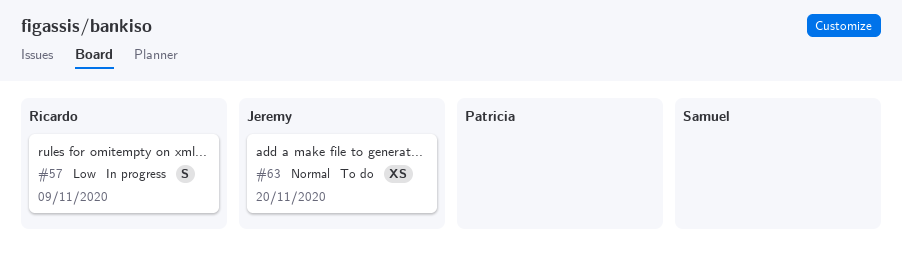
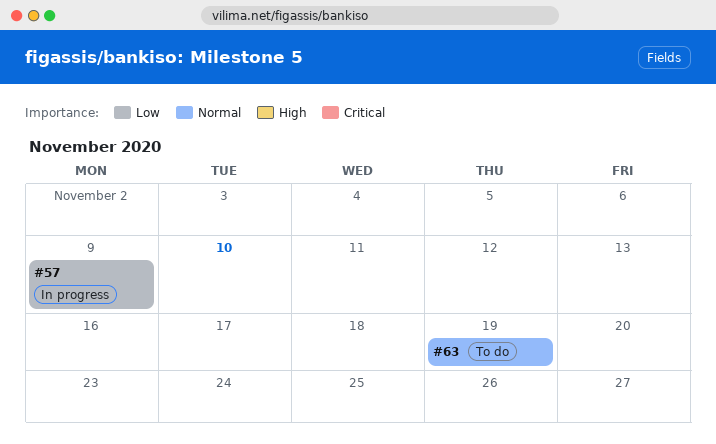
#63, due: Nov 20 -> Nov 19

